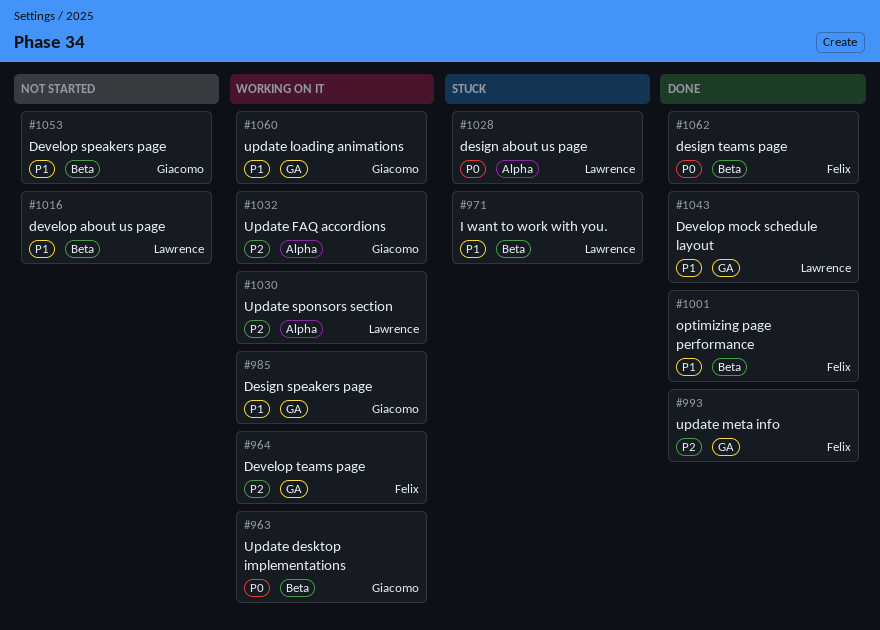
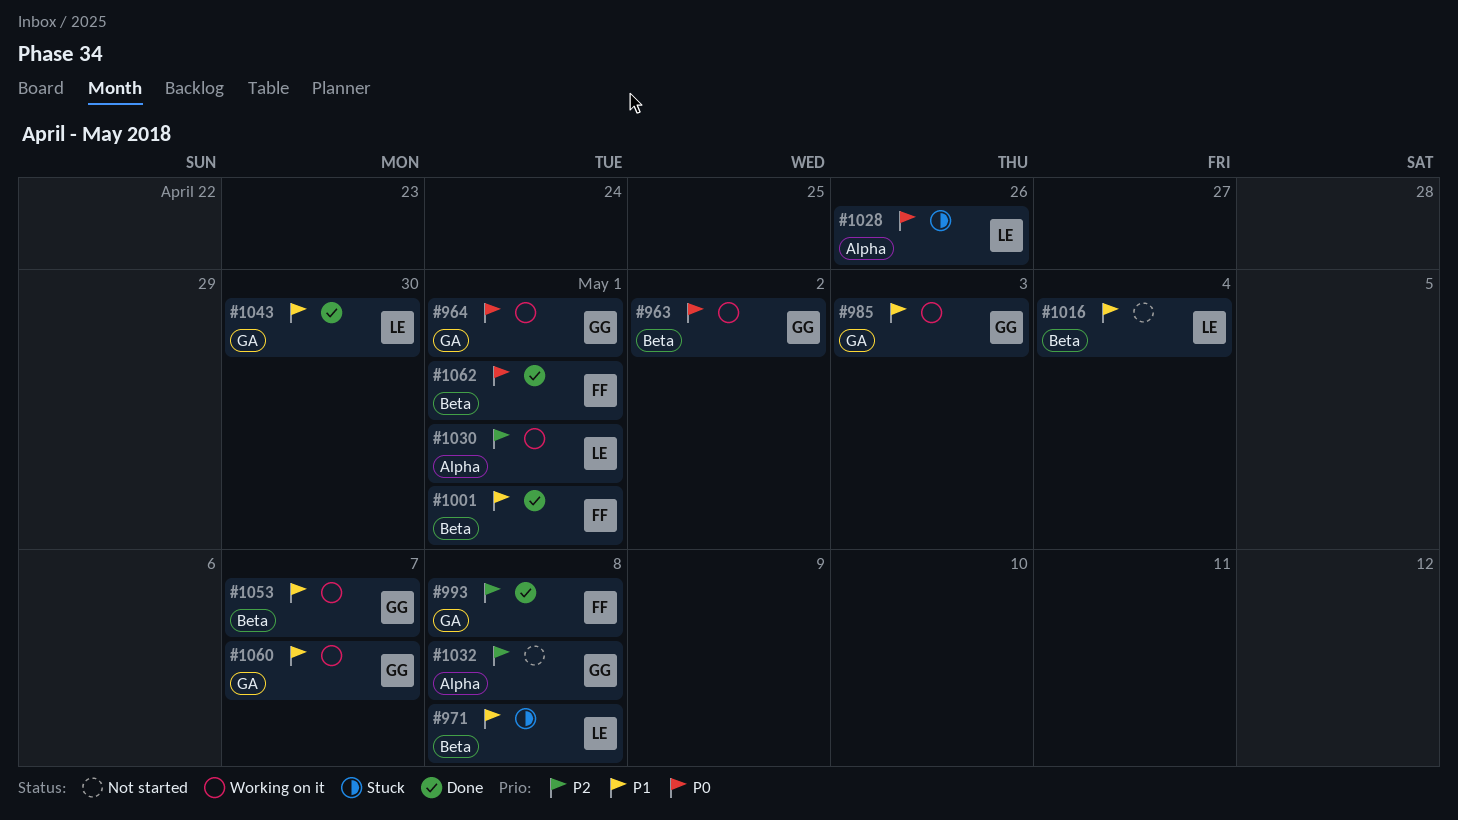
#964, owner: Felix -> Giacomo
#964, priority: P2 -> P0
#1032, status: Working on it -> Not started
#1053, status: Not started -> Working on it

